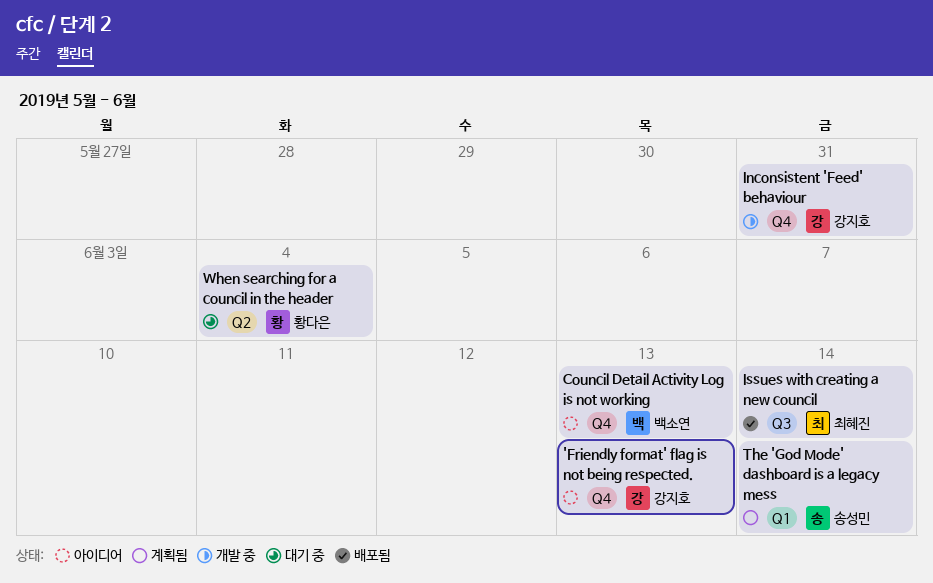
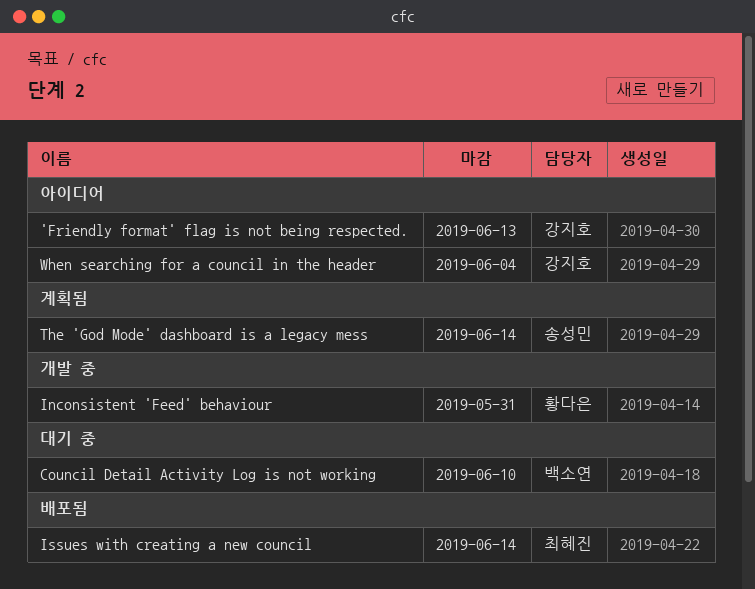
Council Detail Activity Log is not working, status: 아이디어 -> 대기 중
Council Detail Activity Log is not working, due: Jun 13 -> Jun 10
Inconsistent 'Feed' behaviour, owner: 강지호 -> 황다은
When searching for a council in the header, status: 대기 중 -> 아이디어
When searching for a council in the header, owner: 황다은 -> 강지호

